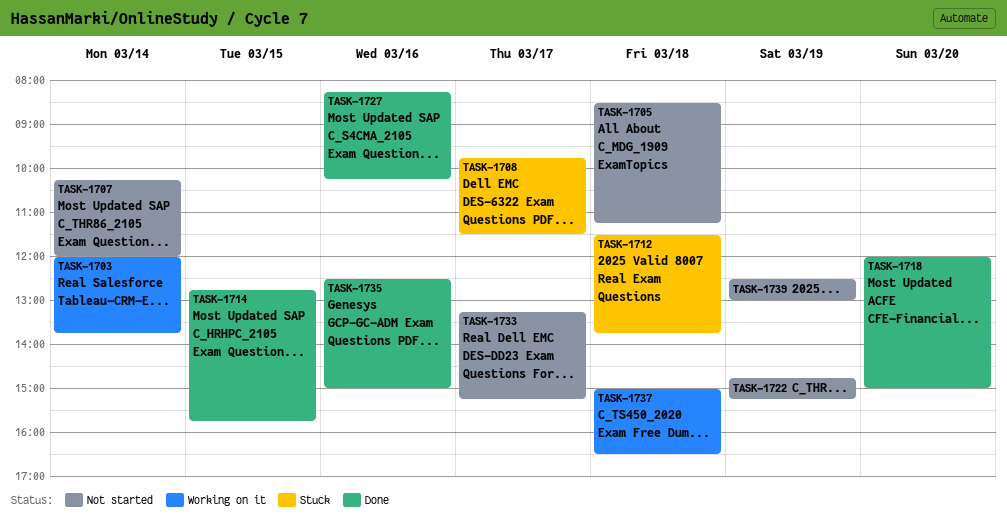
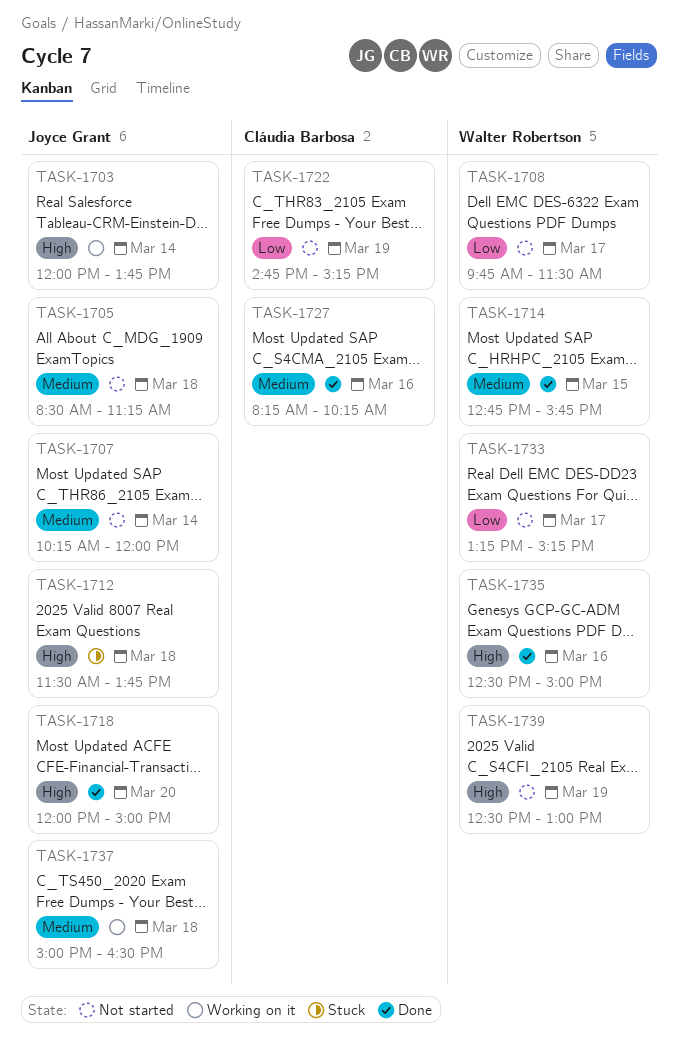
TASK-1708, status: Stuck -> Not started

